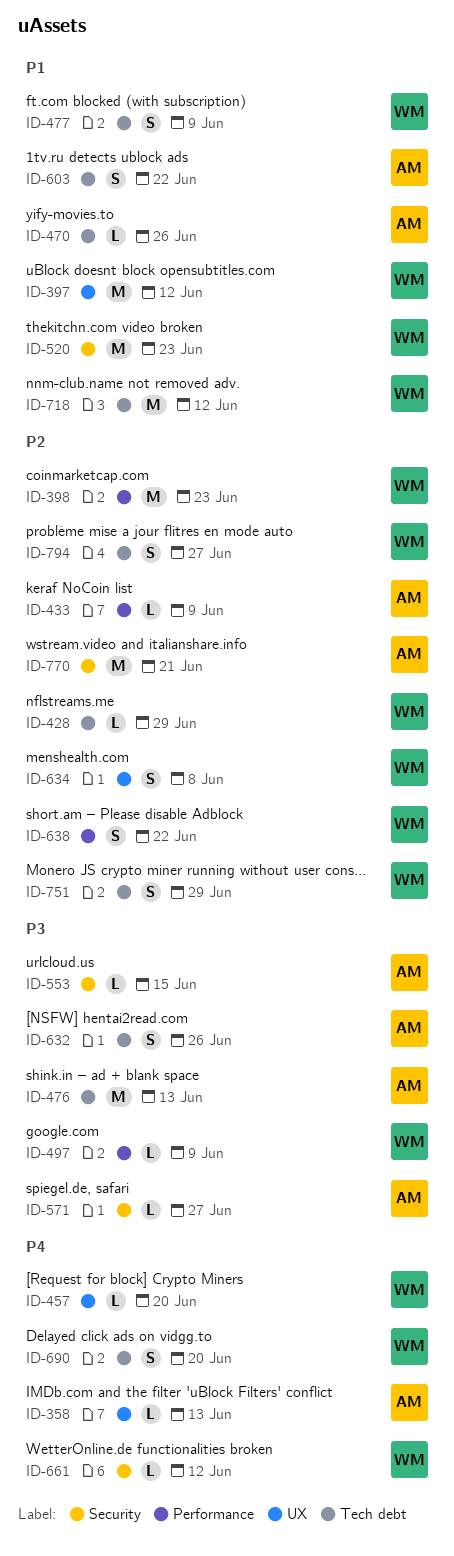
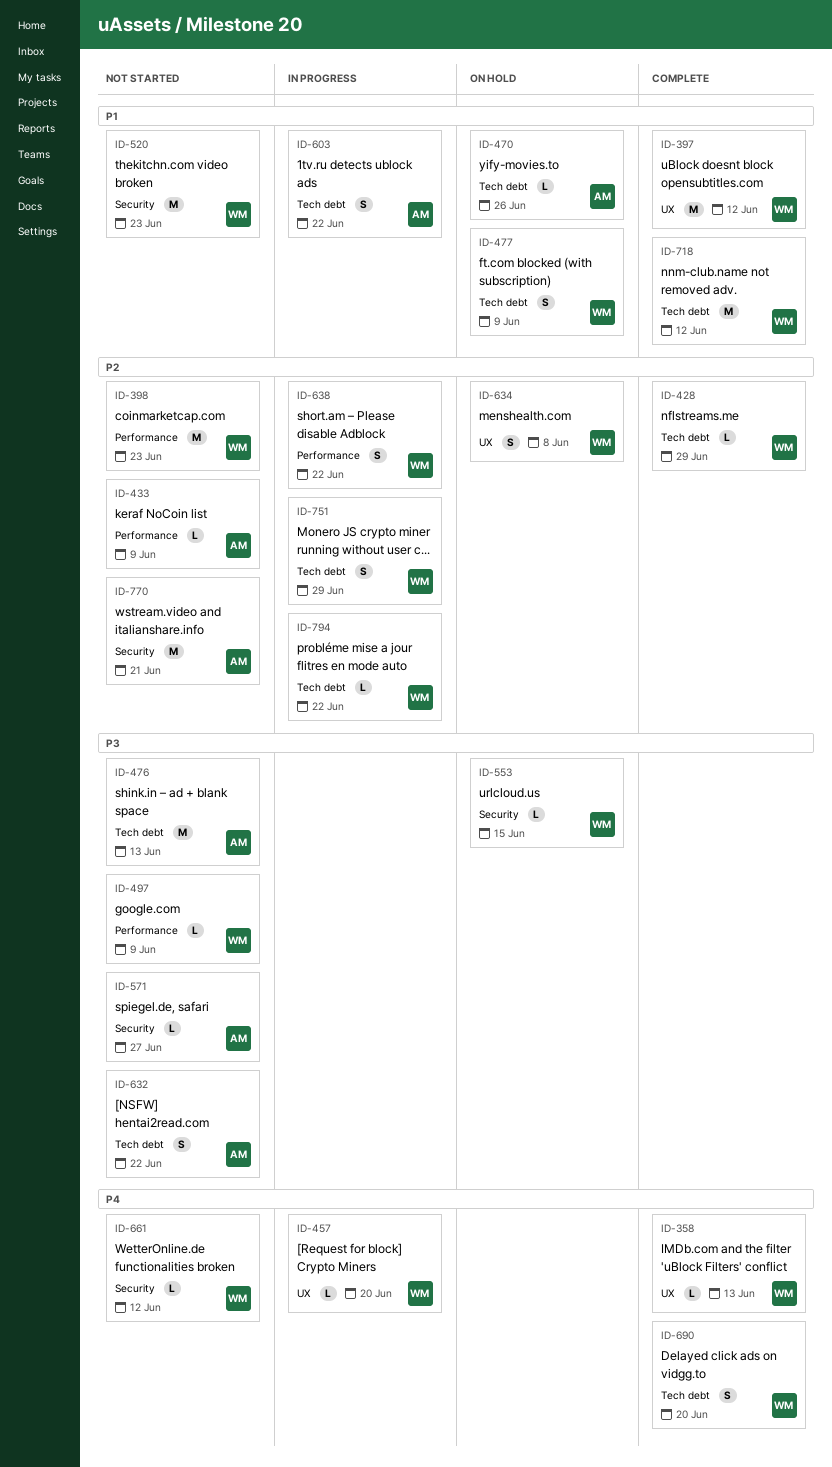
ID-358, owner: AM -> WM
ID-553, owner: AM -> WM
ID-632, due: Jun 26 -> Jun 22
ID-794, estimate: S -> L
ID-794, due: Jun 27 -> Jun 22

